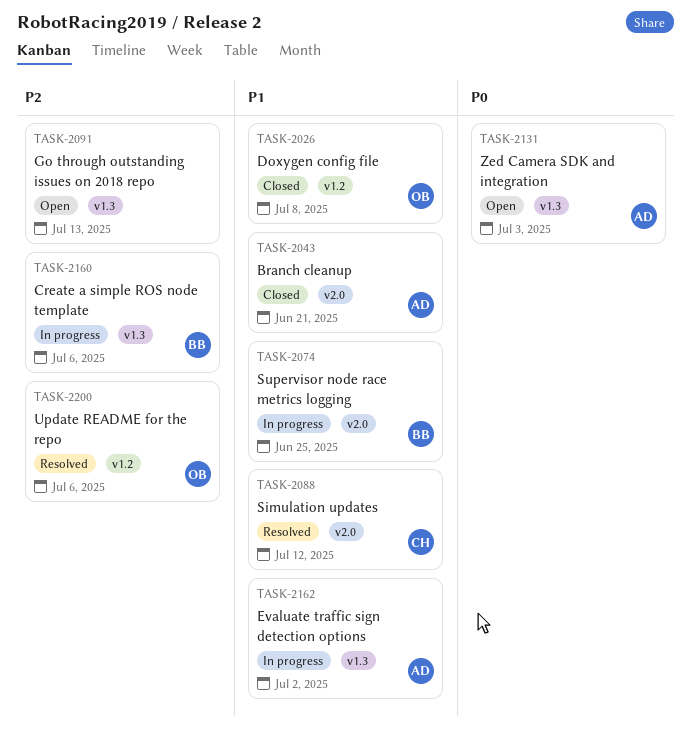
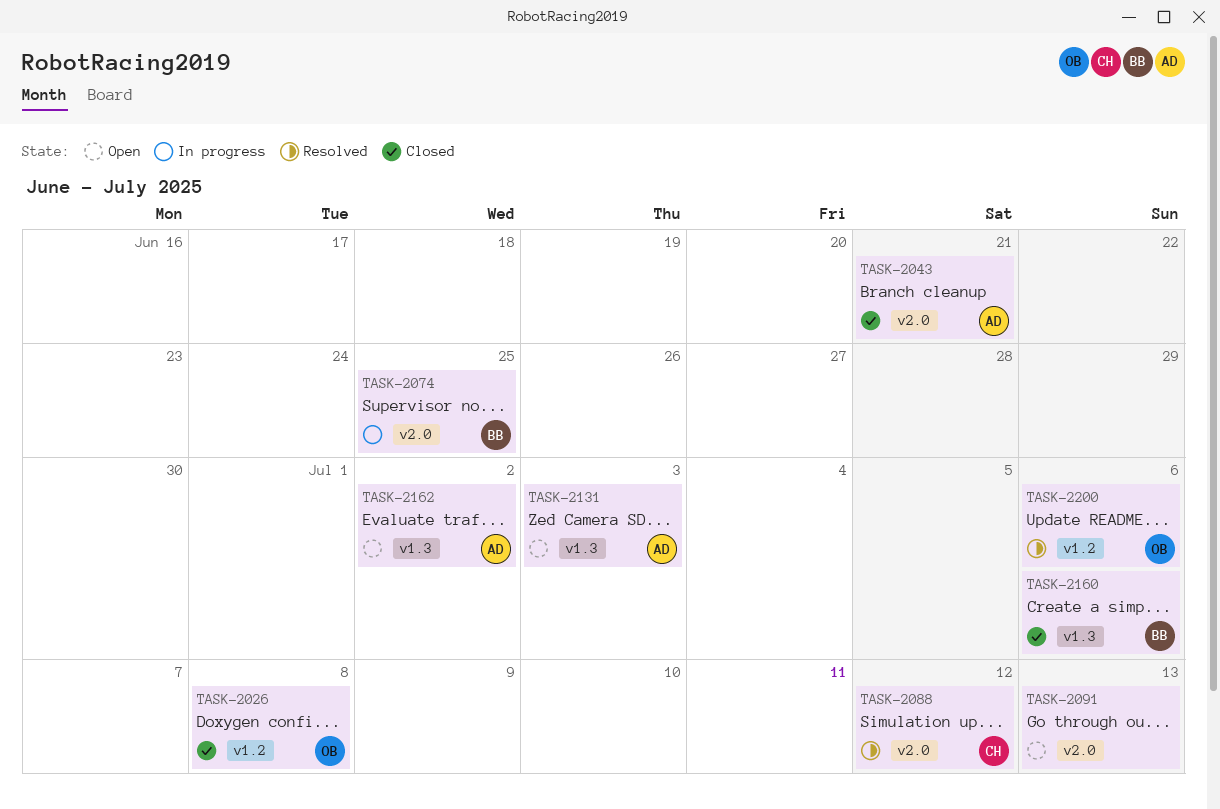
TASK-2091, label: v1.3 -> v2.0
TASK-2160, status: In progress -> Closed
TASK-2162, status: In progress -> Open

